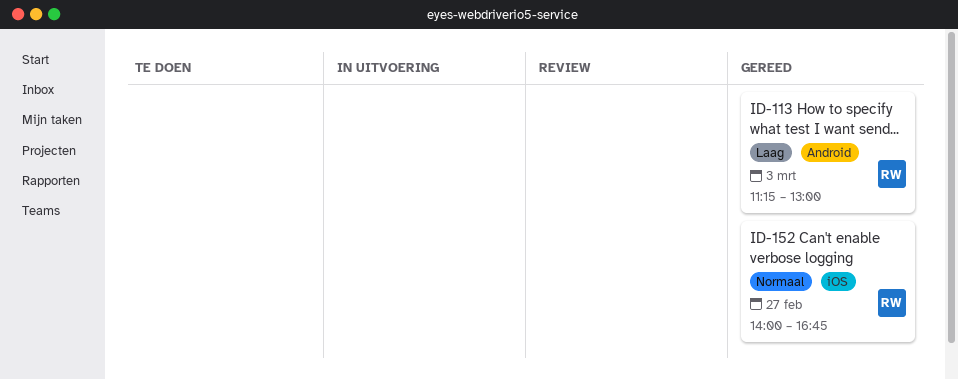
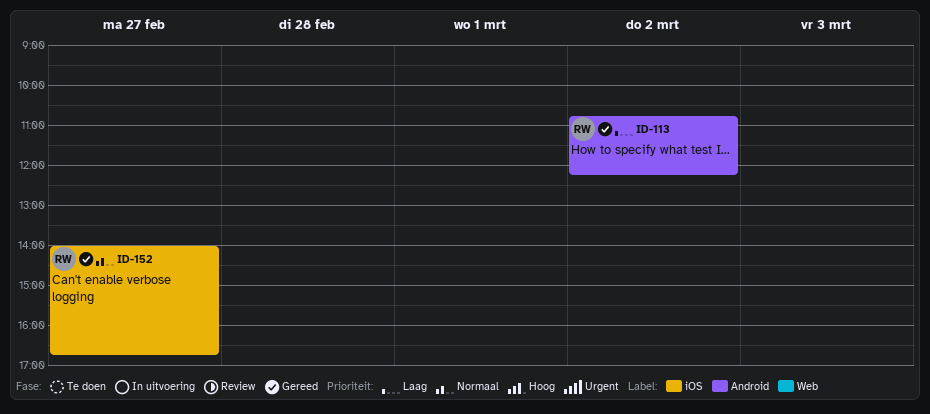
ID-113, day: Mar 3 -> Mar 2
ID-113, begins: 11:15 -> 10:45
ID-113, ends: 13:00 -> 12:15

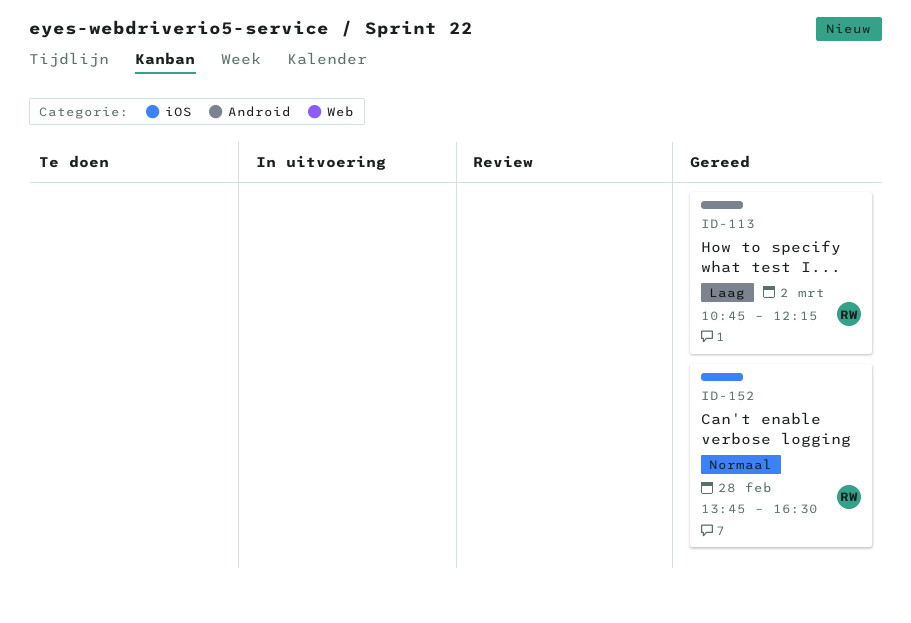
ID-152, day: Feb 27 -> Feb 28
ID-152, begins: 14:00 -> 13:45
ID-152, ends: 16:45 -> 16:30

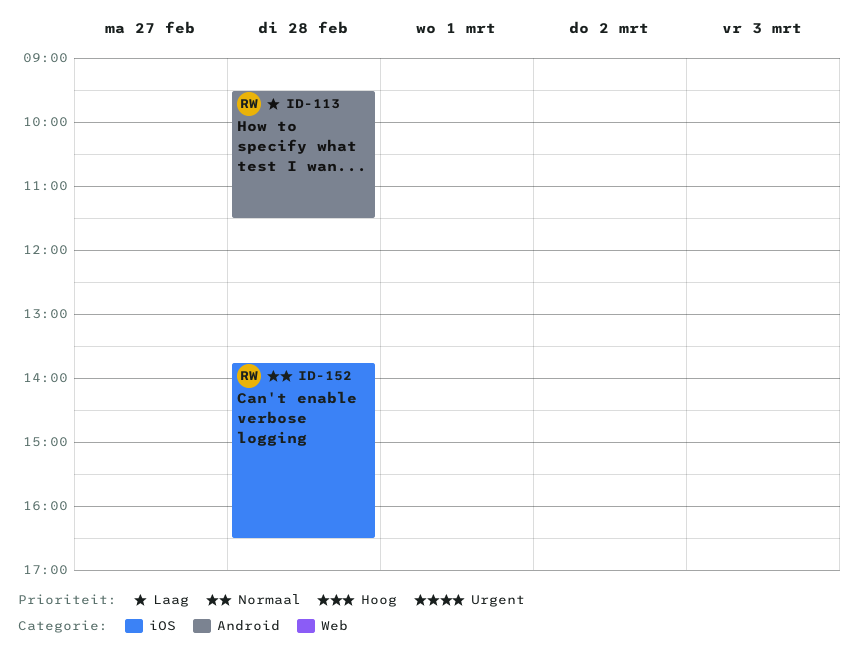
ID-113, day: Mar 2 -> Feb 28
ID-113, begins: 10:45 -> 09:30
ID-113, ends: 12:15 -> 11:30

